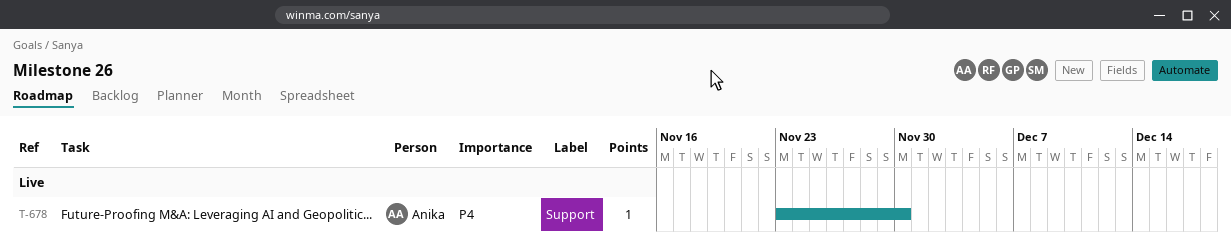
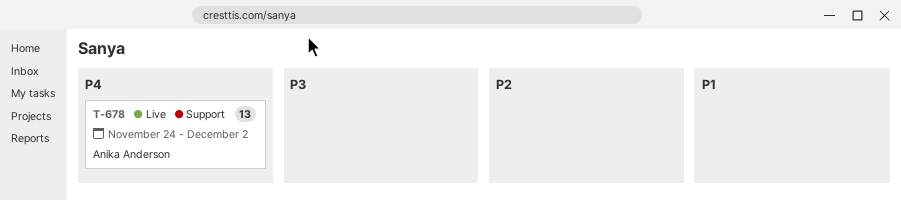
T-678, estimate: 1 -> 13
T-678, start: Nov 23 -> Nov 24
T-678, due: Nov 30 -> Dec 2

